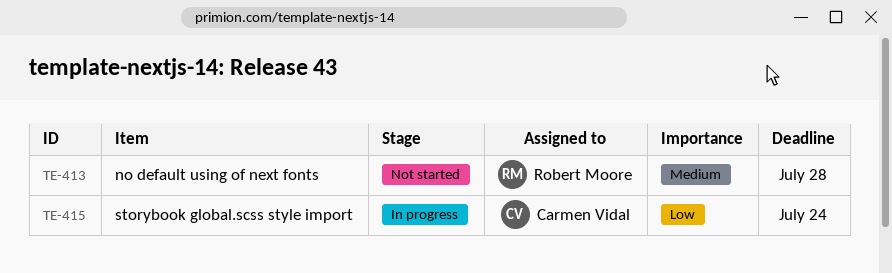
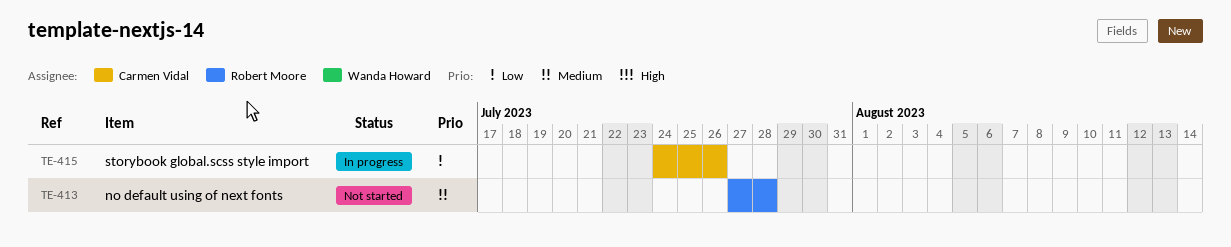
TE-415, due: Jul 24 -> Jul 26

